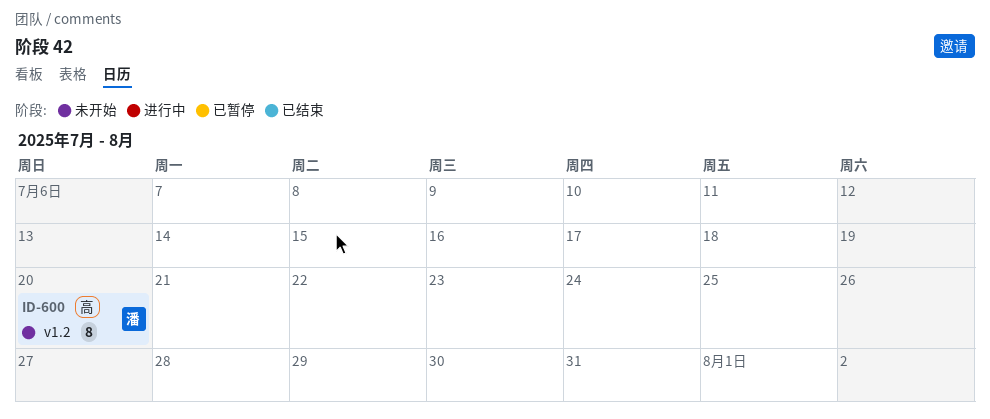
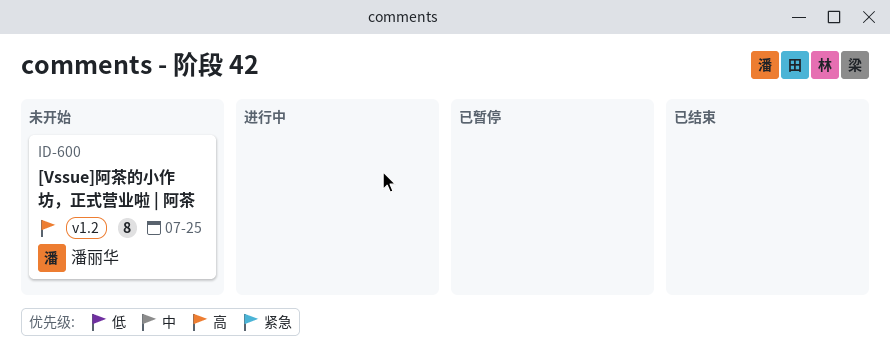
ID-600, due: Jul 20 -> Jul 25

